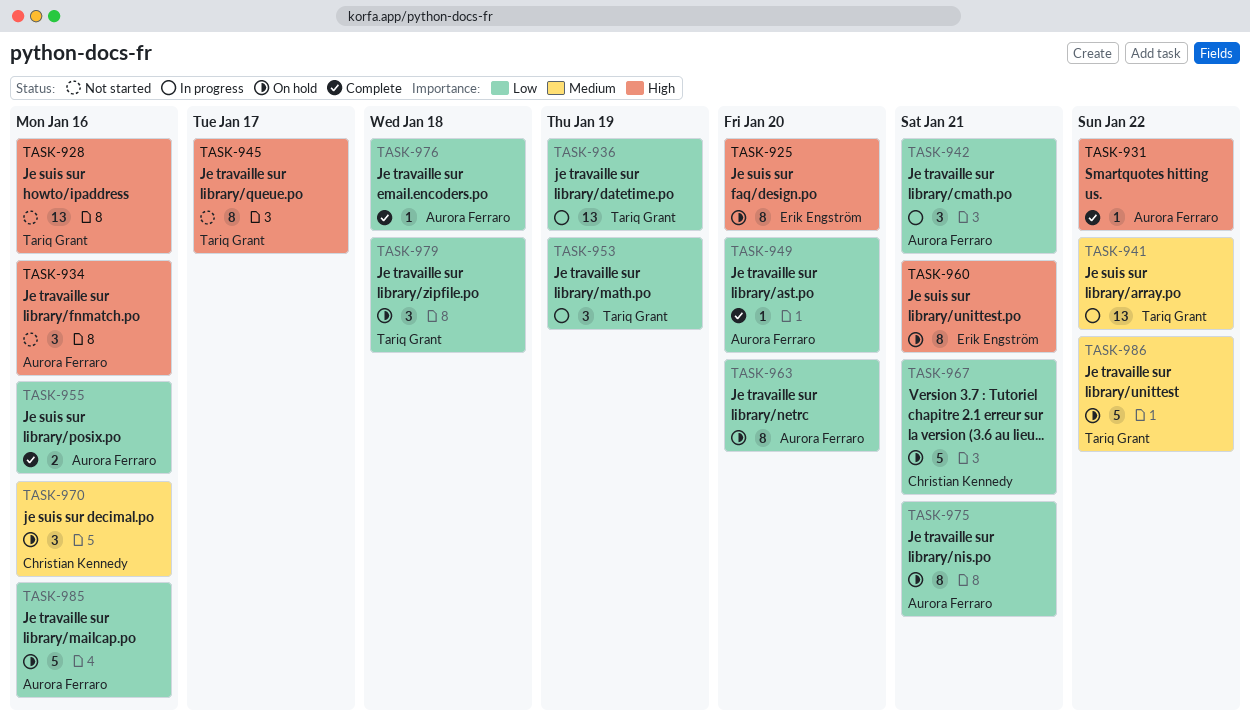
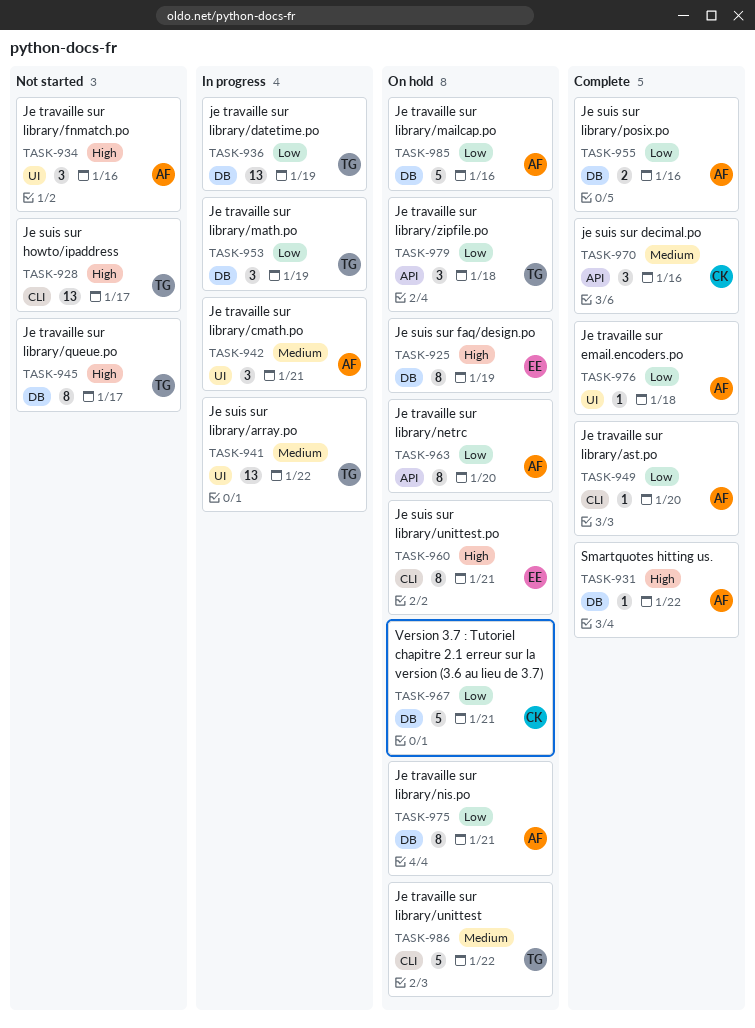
TASK-925, due: Jan 20 -> Jan 19
TASK-928, due: Jan 16 -> Jan 17
TASK-942, priority: Low -> Medium
TASK-970, status: On hold -> Complete

